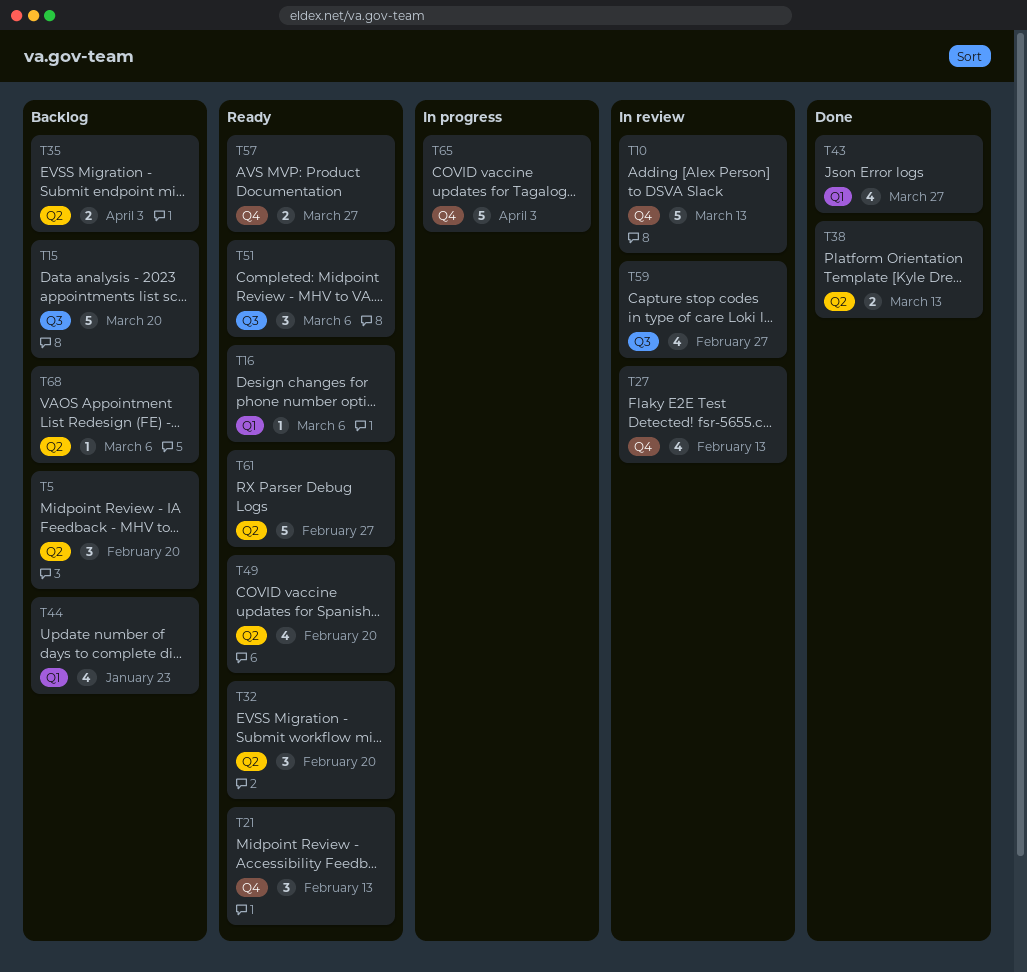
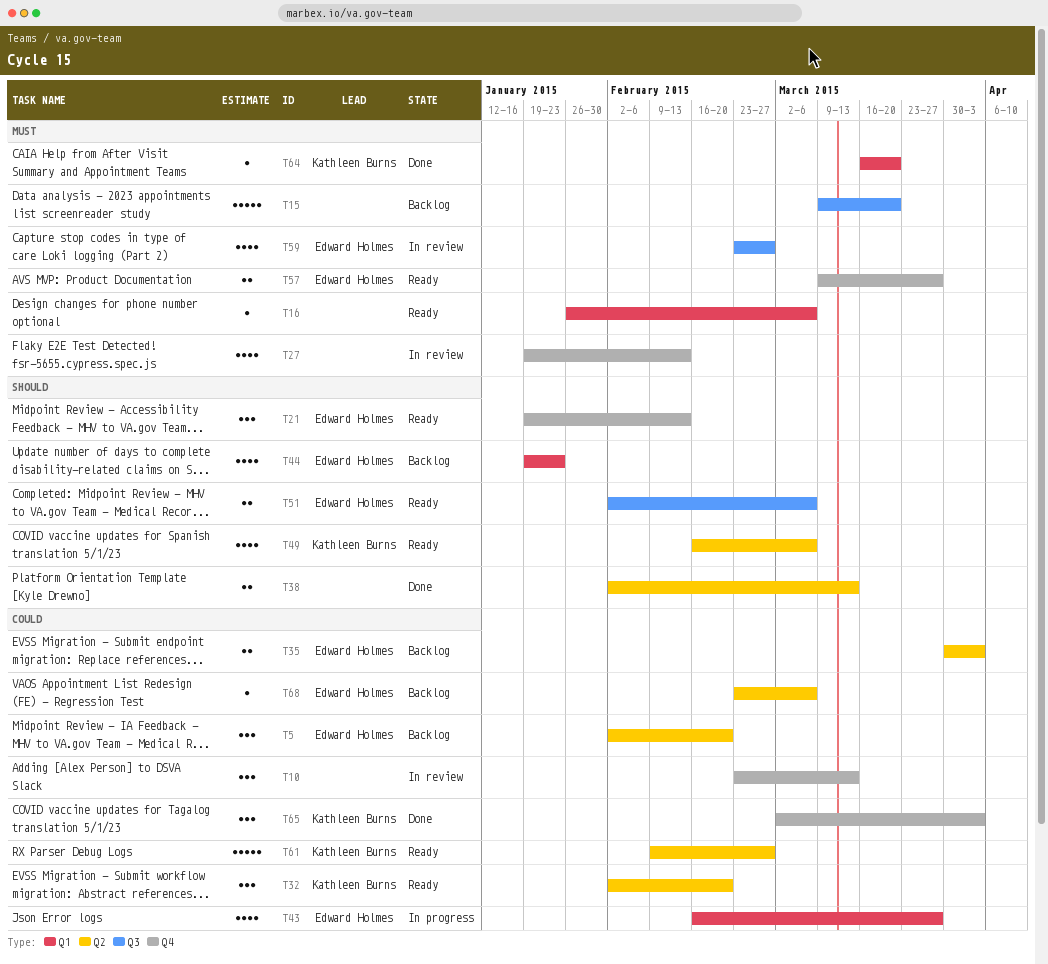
T10, estimate: 5 -> 3
T43, status: Done -> In progress
T49, due: Feb 20 -> Mar 6
T51, estimate: 3 -> 2
T64: none -> present
T65, status: In progress -> Done
T65, estimate: 5 -> 3

